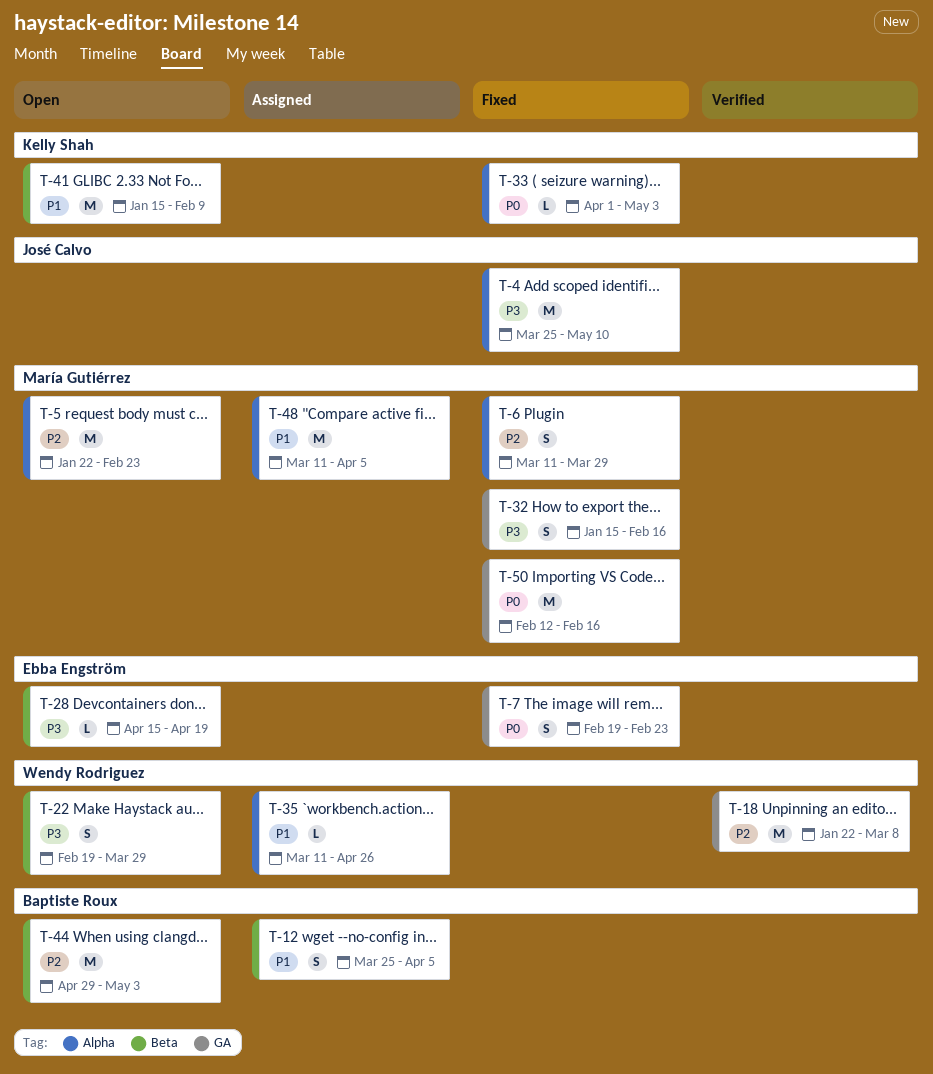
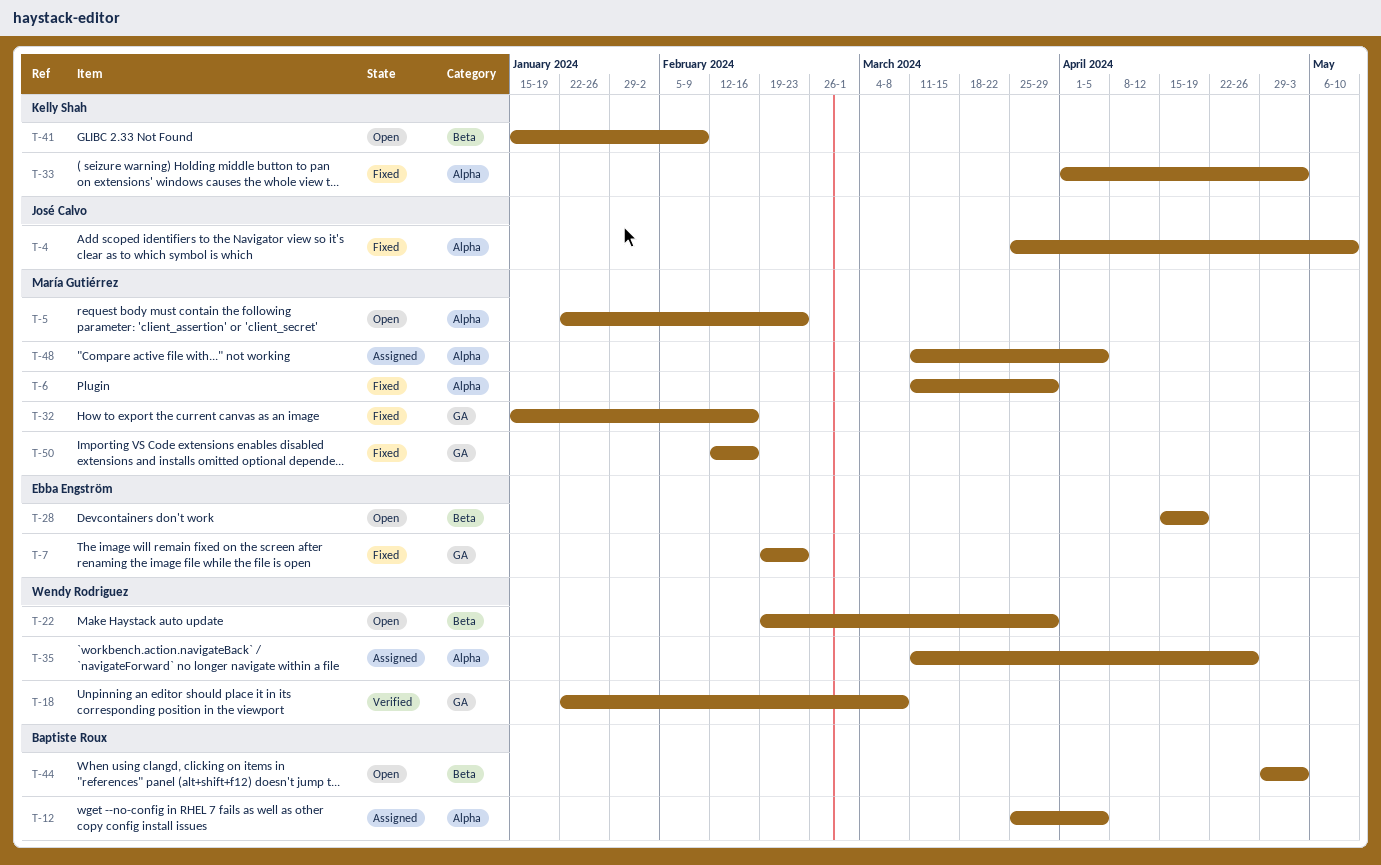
T-12, label: Beta -> Alpha

